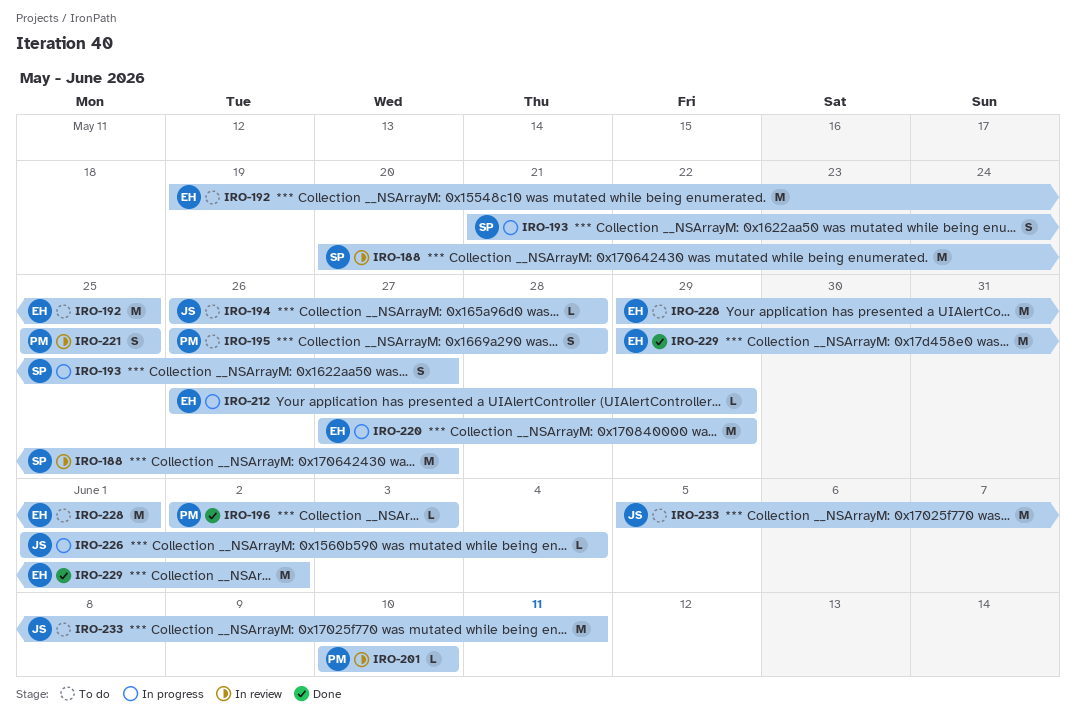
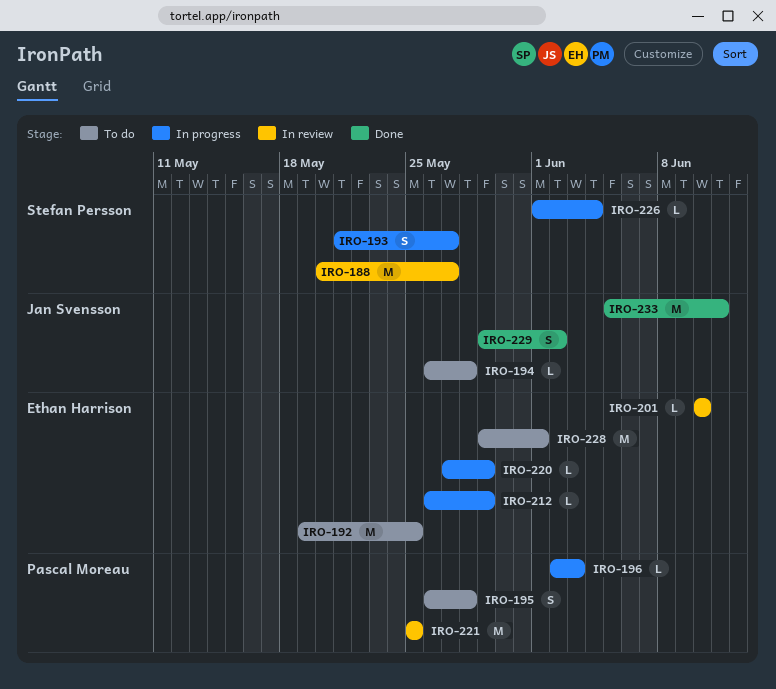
IRO-196, status: Done -> In progress
IRO-201, owner: Pascal Moreau -> Ethan Harrison
IRO-220, estimate: M -> L
IRO-221, estimate: S -> M
IRO-226, owner: Jan Svensson -> Stefan Persson
IRO-229, owner: Ethan Harrison -> Jan Svensson
IRO-229, estimate: M -> S
IRO-233, status: To do -> Done

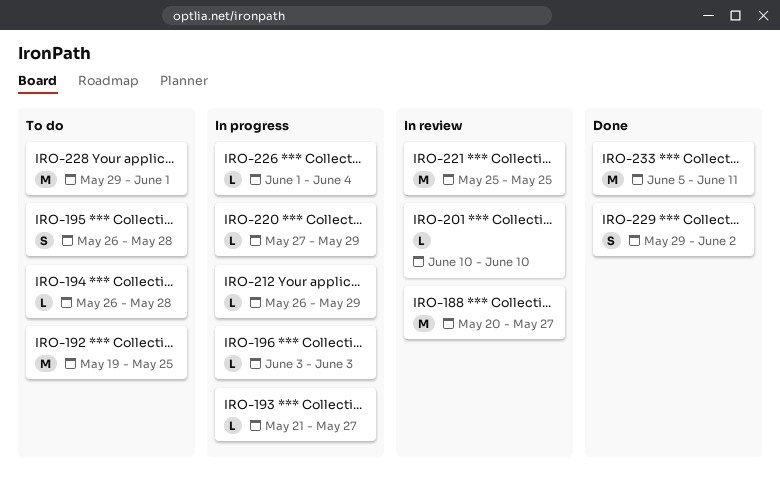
IRO-193, estimate: S -> L
IRO-196, start: Jun 2 -> Jun 3

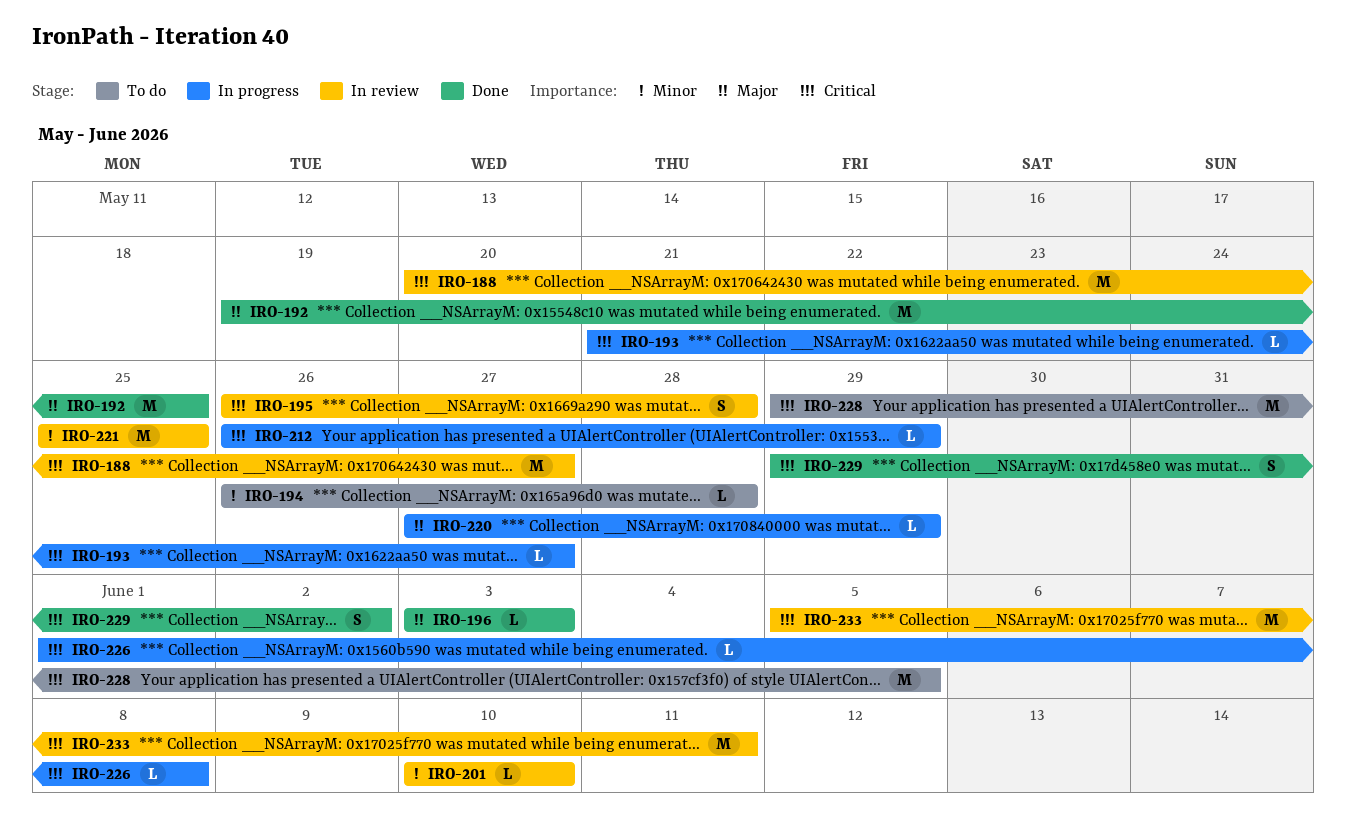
IRO-192, status: To do -> Done
IRO-195, status: To do -> In review
IRO-196, status: In progress -> Done
IRO-226, due: Jun 4 -> Jun 8
IRO-228, due: Jun 1 -> Jun 5
IRO-233, status: Done -> In review

